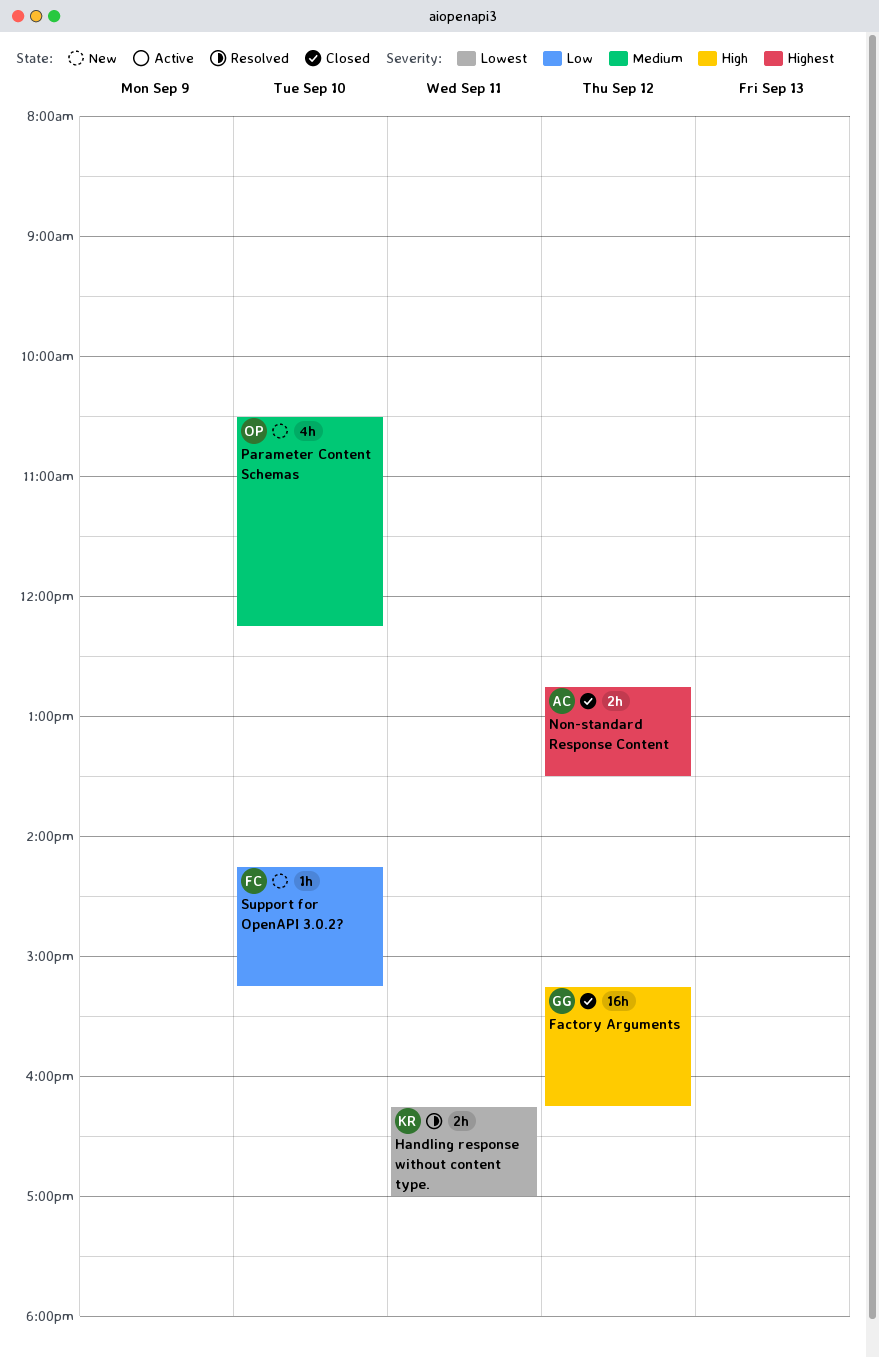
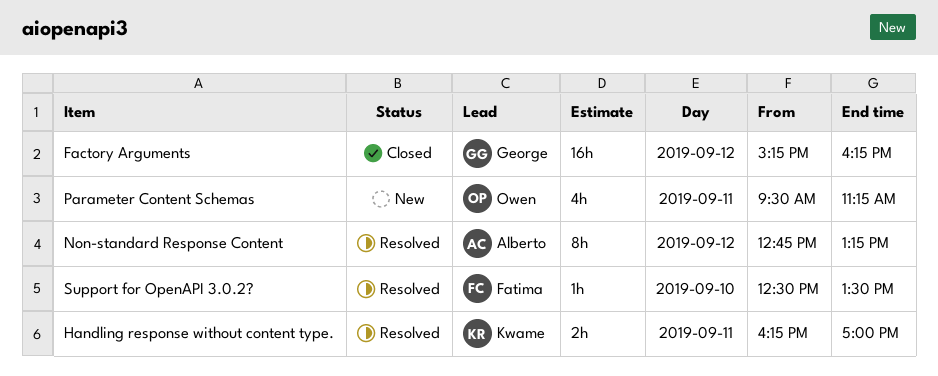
Non-standard Response Content, status: Closed -> Resolved
Non-standard Response Content, estimate: 2h -> 8h
Non-standard Response Content, ends: 13:30 -> 13:15
Parameter Content Schemas, day: Sep 10 -> Sep 11
Parameter Content Schemas, begins: 10:30 -> 09:30
Parameter Content Schemas, ends: 12:15 -> 11:15
Support for OpenAPI 3.0.2?, status: New -> Resolved
Support for OpenAPI 3.0.2?, begins: 14:15 -> 12:30
Support for OpenAPI 3.0.2?, ends: 15:15 -> 13:30

